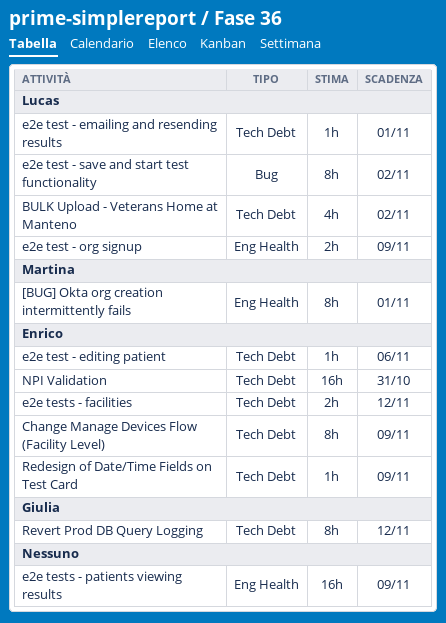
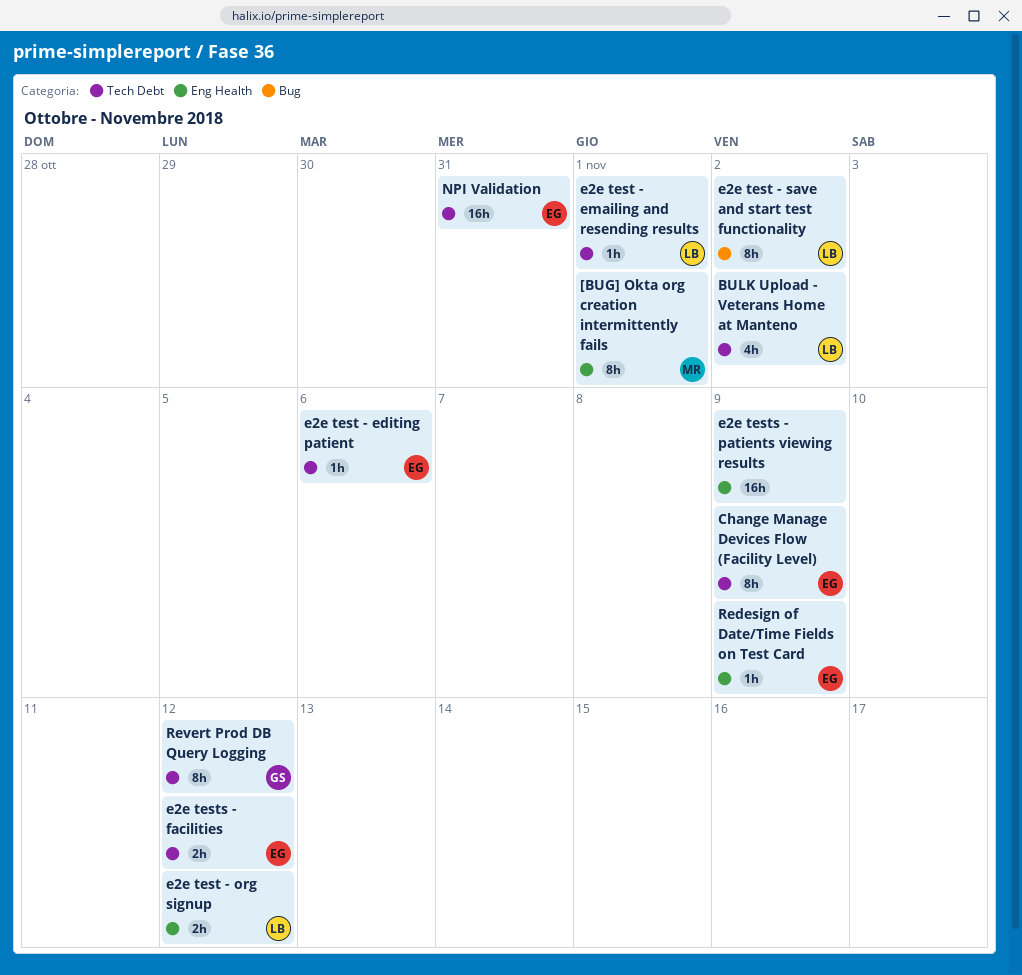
e2e test - org signup, due: Nov 9 -> Nov 12
Redesign of Date/Time Fields on Test Card, label: Tech Debt -> Eng Health

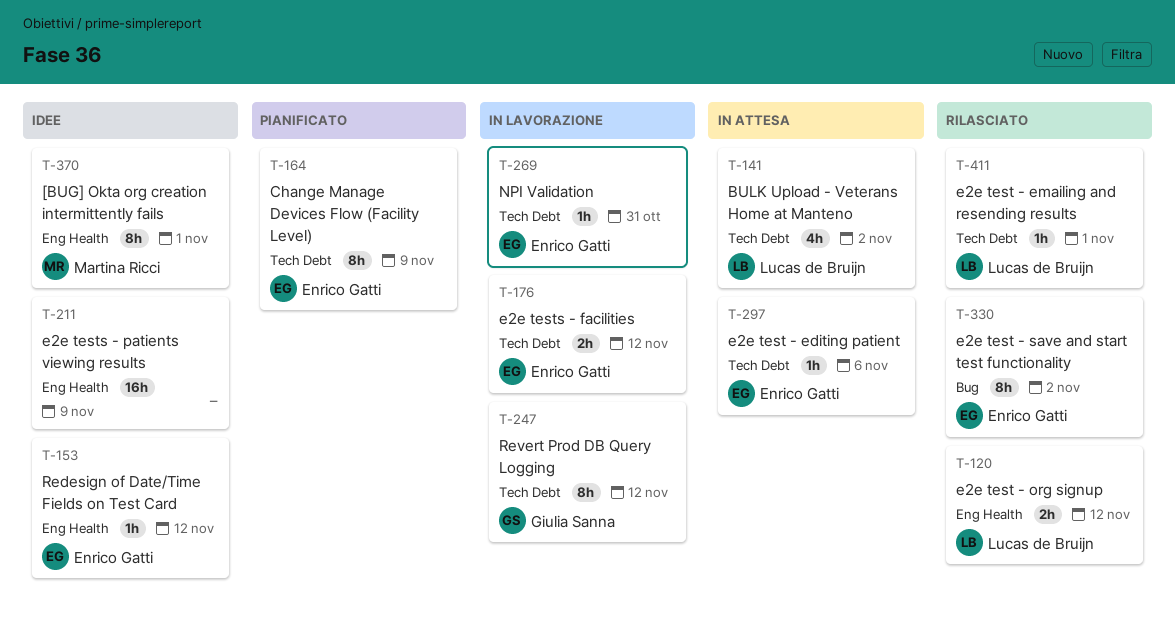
e2e test - save and start test functionality, owner: Lucas de Bruijn -> Enrico Gatti
NPI Validation, estimate: 16h -> 1h
Redesign of Date/Time Fields on Test Card, due: Nov 9 -> Nov 12

